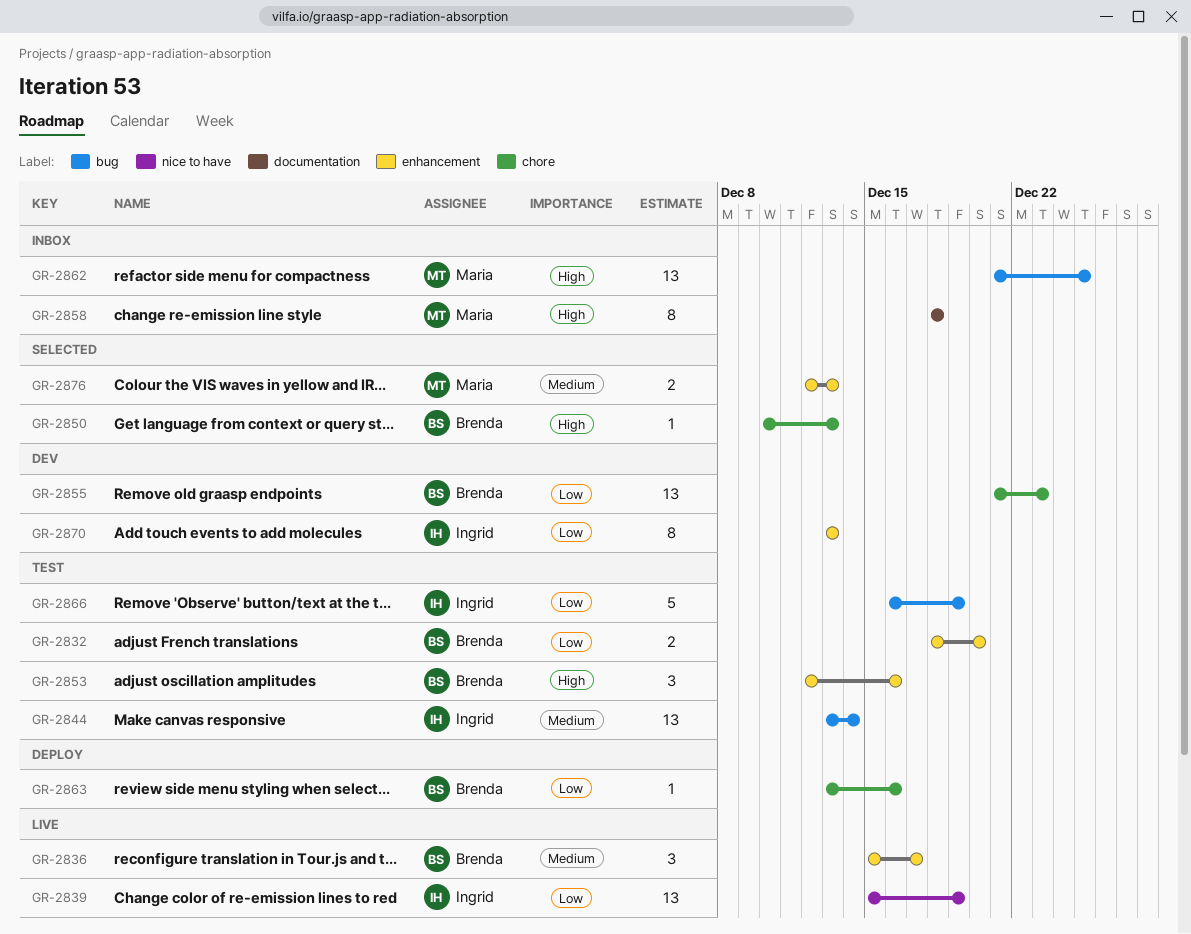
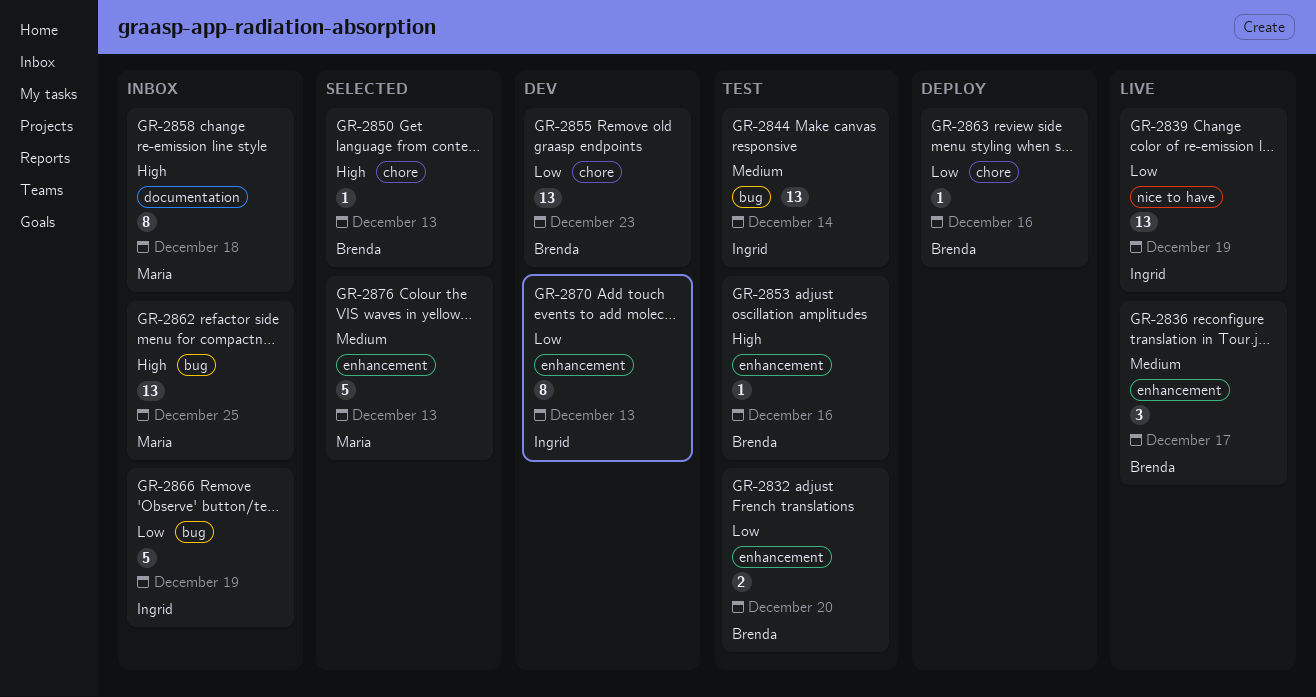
GR-2853, estimate: 3 -> 1
GR-2866, status: Test -> Inbox
GR-2876, estimate: 2 -> 5

